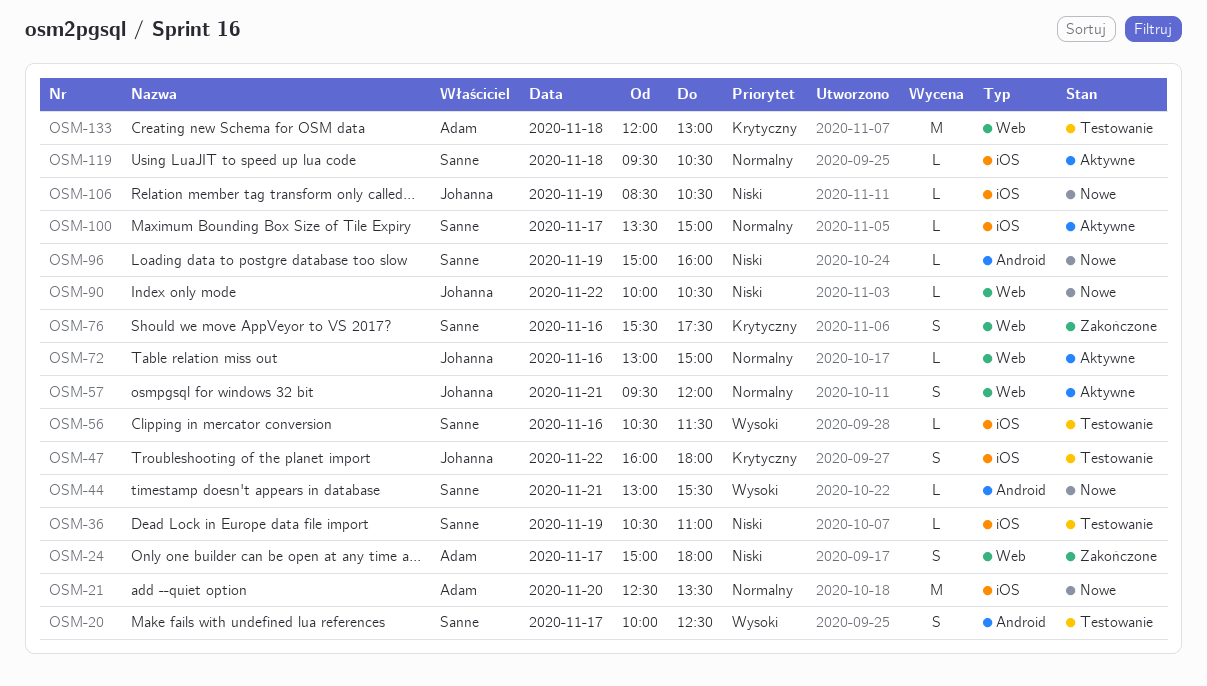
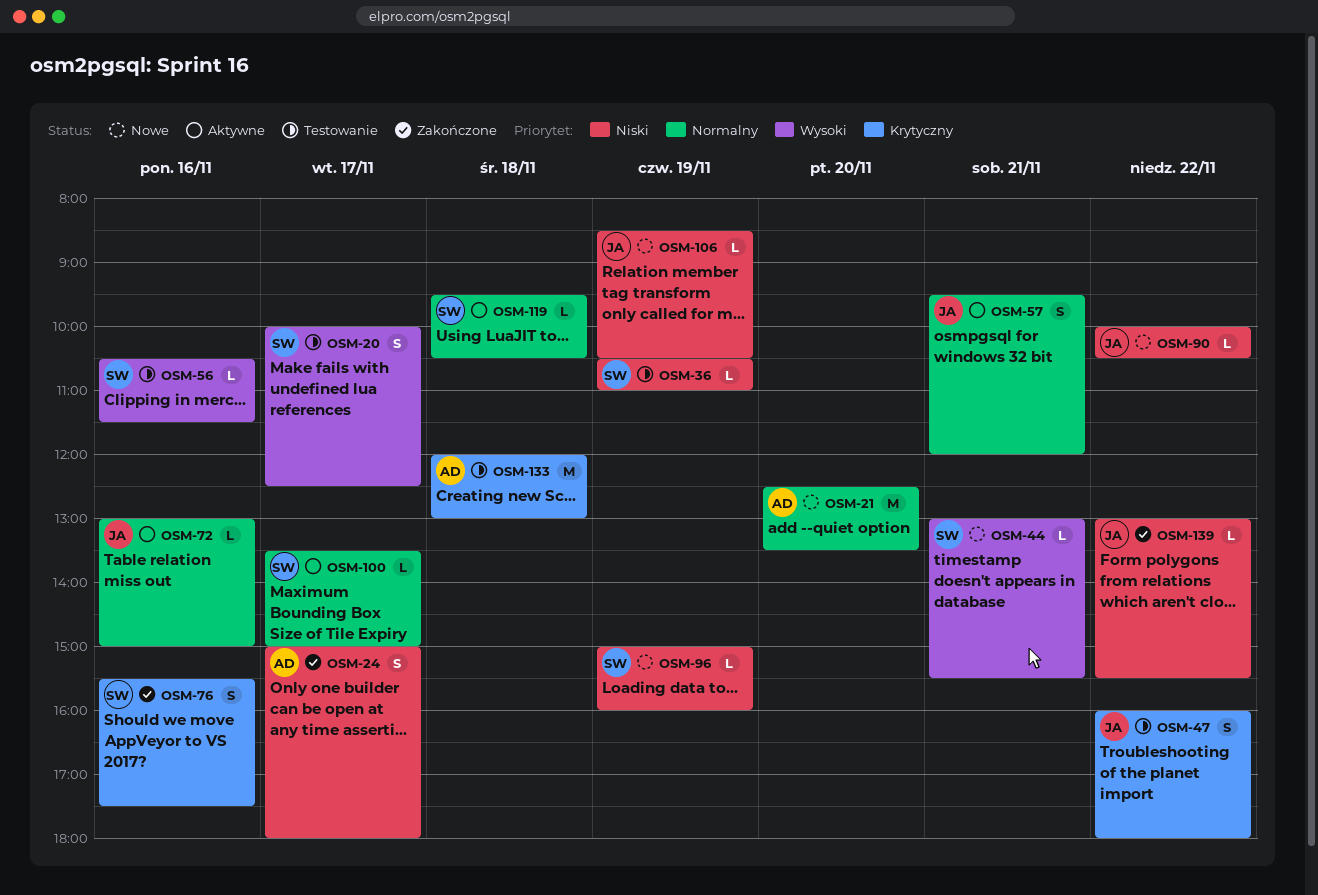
OSM-139: none -> present

